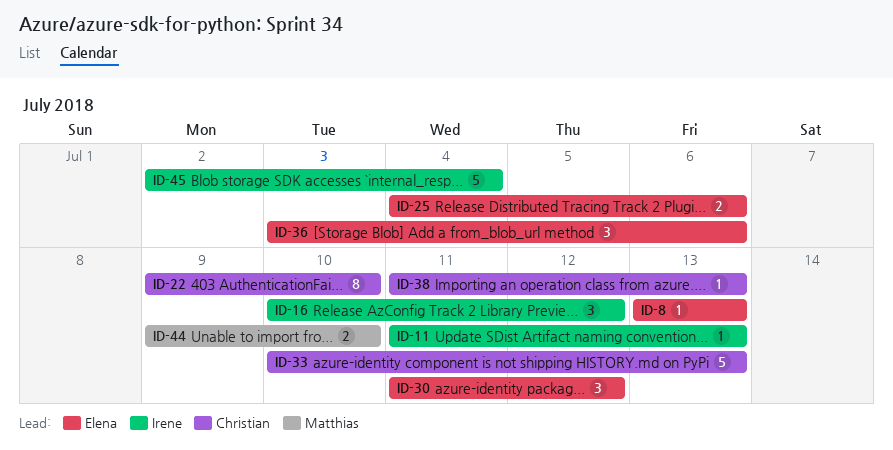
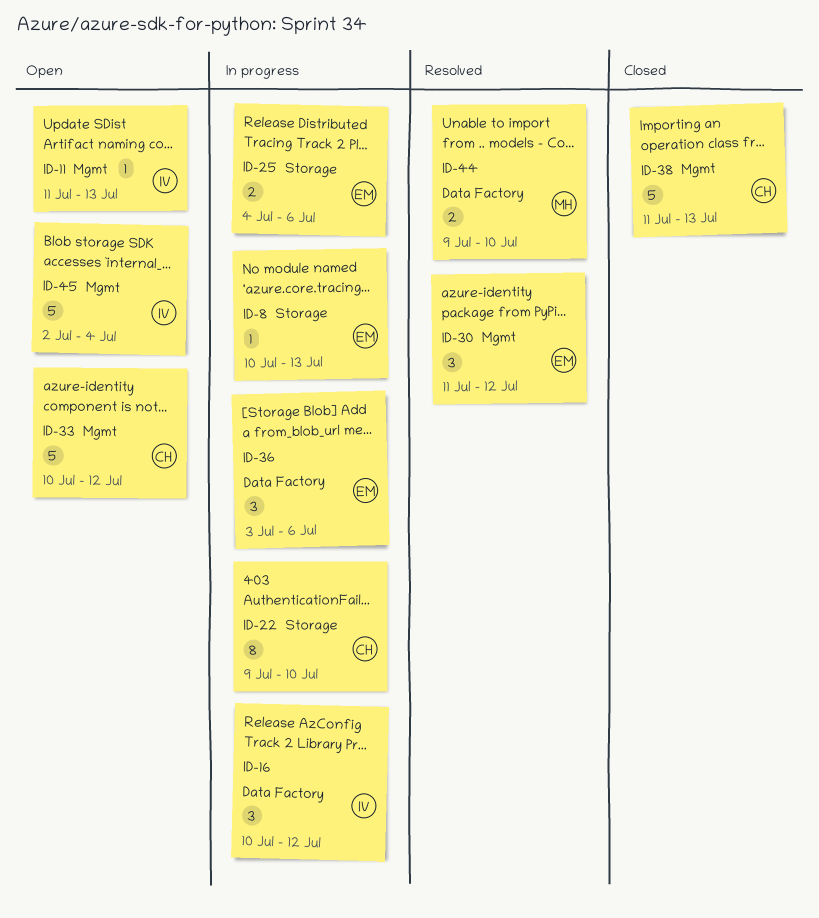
ID-8, start: Jul 13 -> Jul 10
ID-33, due: Jul 13 -> Jul 12
ID-38, estimate: 1 -> 5

